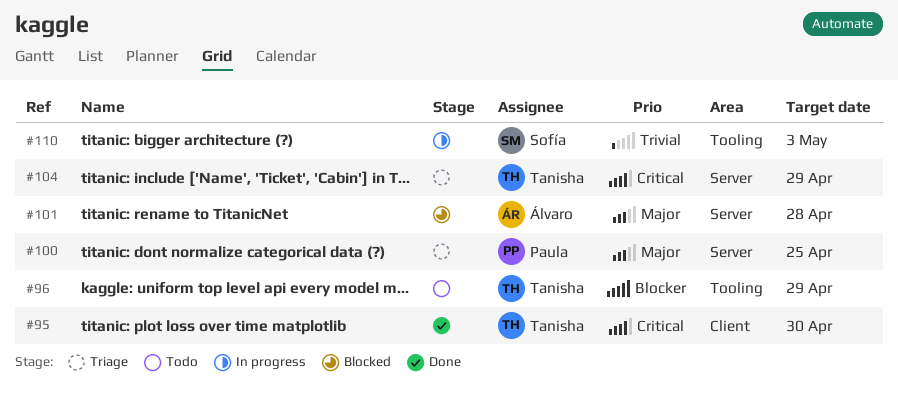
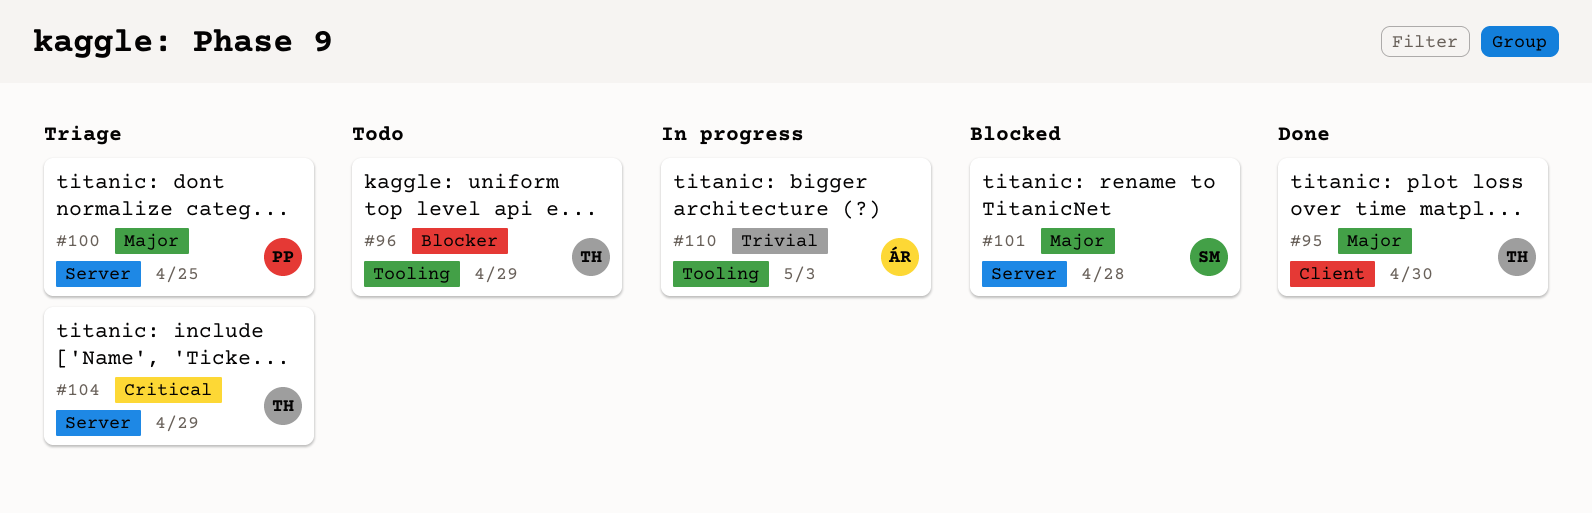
#95, priority: Critical -> Major
#101, owner: Álvaro -> Sofía
#110, owner: Sofía -> Álvaro

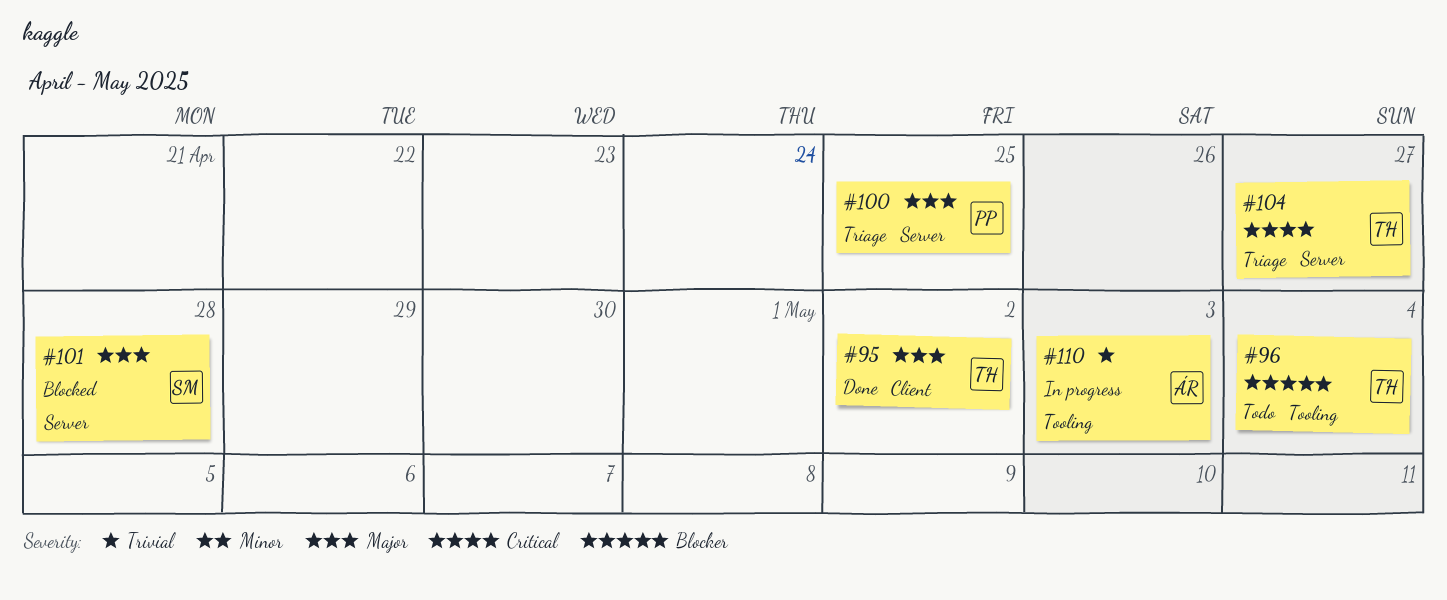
#95, due: Apr 30 -> May 2
#96, due: Apr 29 -> May 4
#104, due: Apr 29 -> Apr 27

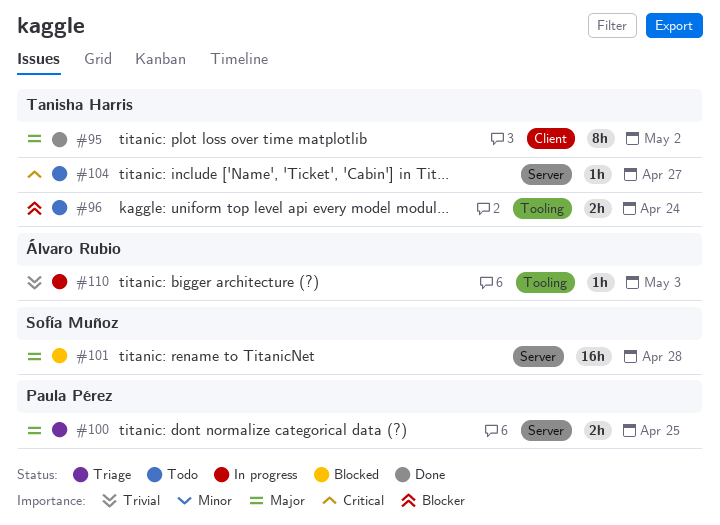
#96, due: May 4 -> Apr 24
#104, status: Triage -> Todo

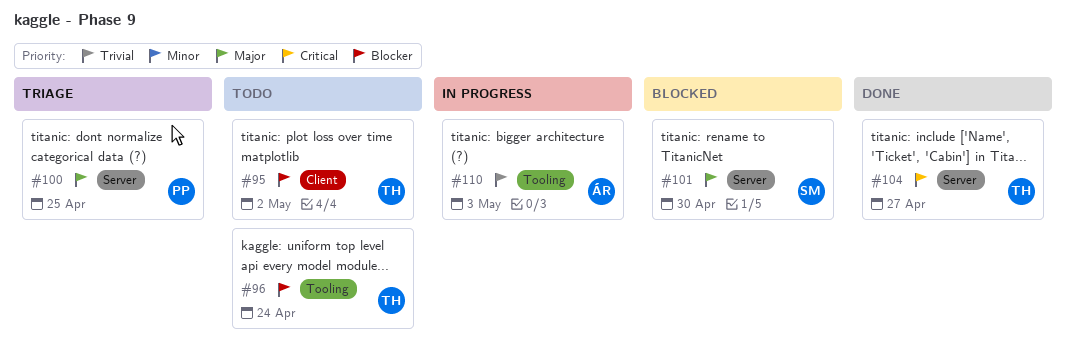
#95, status: Done -> Todo
#95, priority: Major -> Blocker
#101, due: Apr 28 -> Apr 30
#104, status: Todo -> Done

